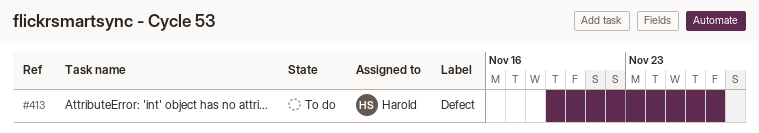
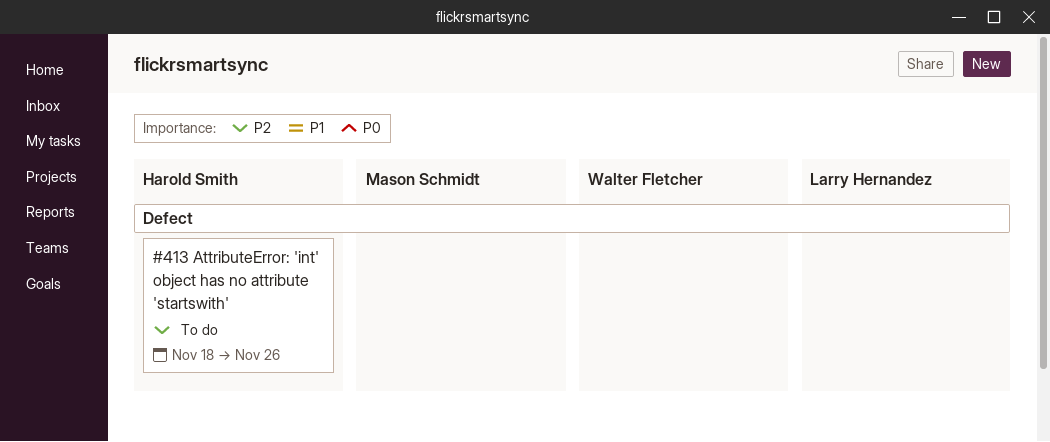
#413, start: Nov 19 -> Nov 18
#413, due: Nov 27 -> Nov 26

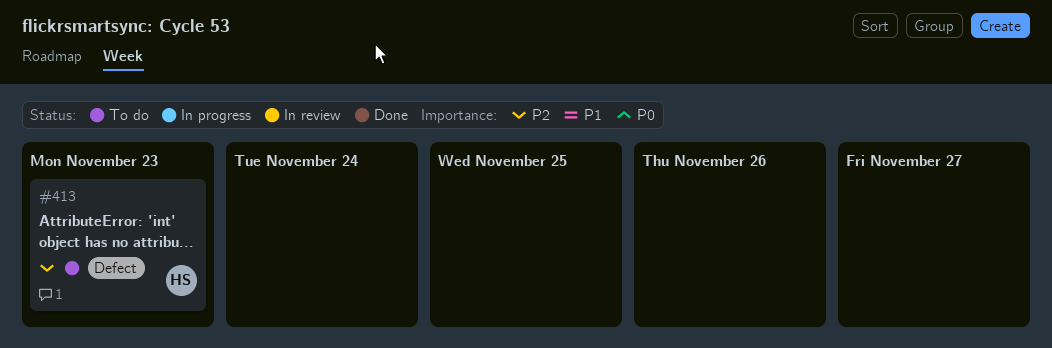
#413, due: Nov 26 -> Nov 23

